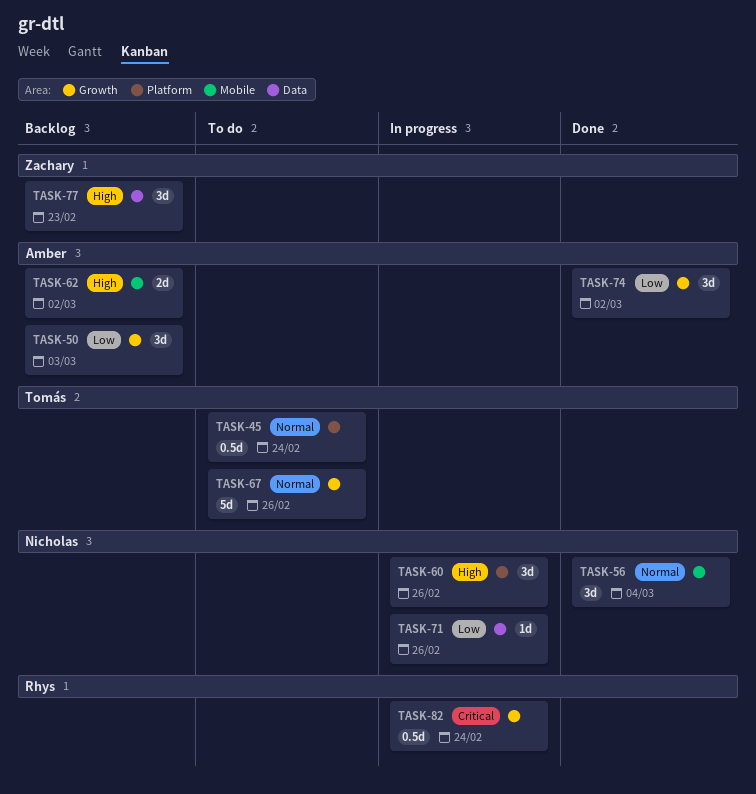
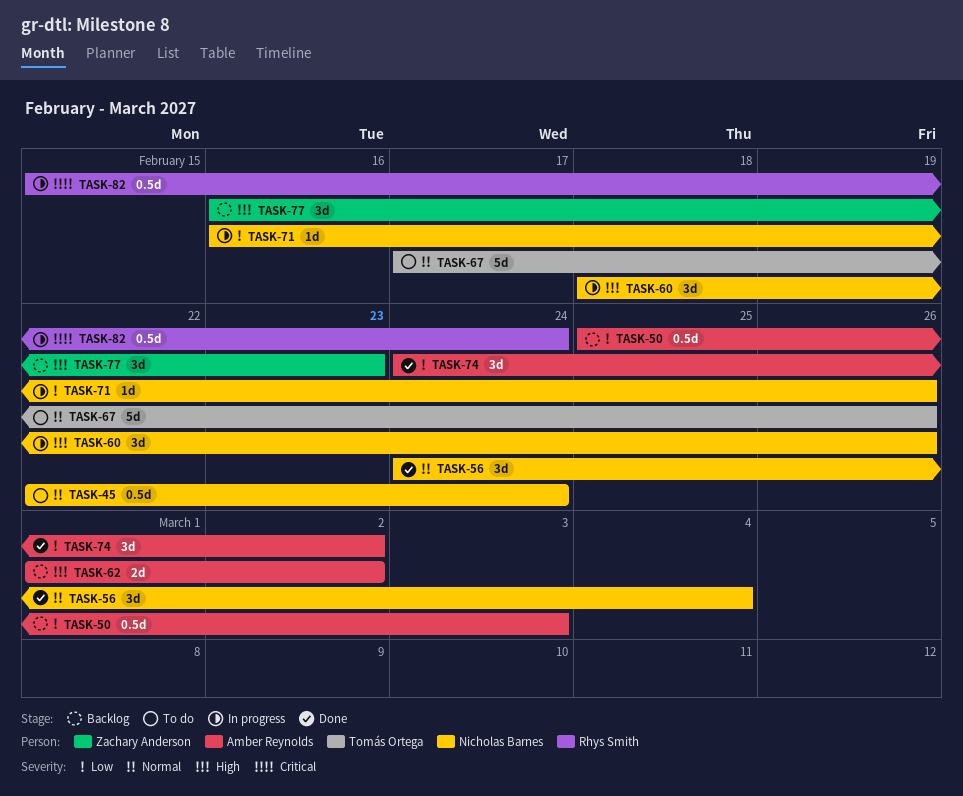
TASK-45, owner: Tomás Ortega -> Nicholas Barnes
TASK-50, estimate: 3d -> 0.5d

